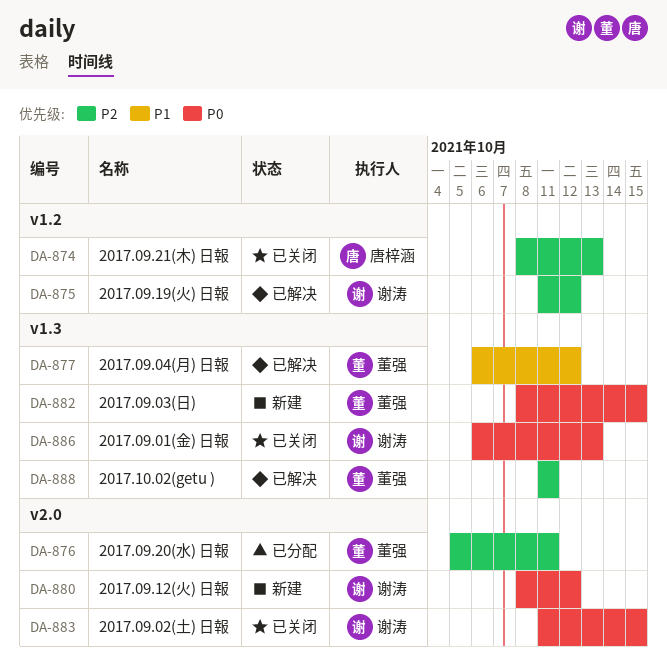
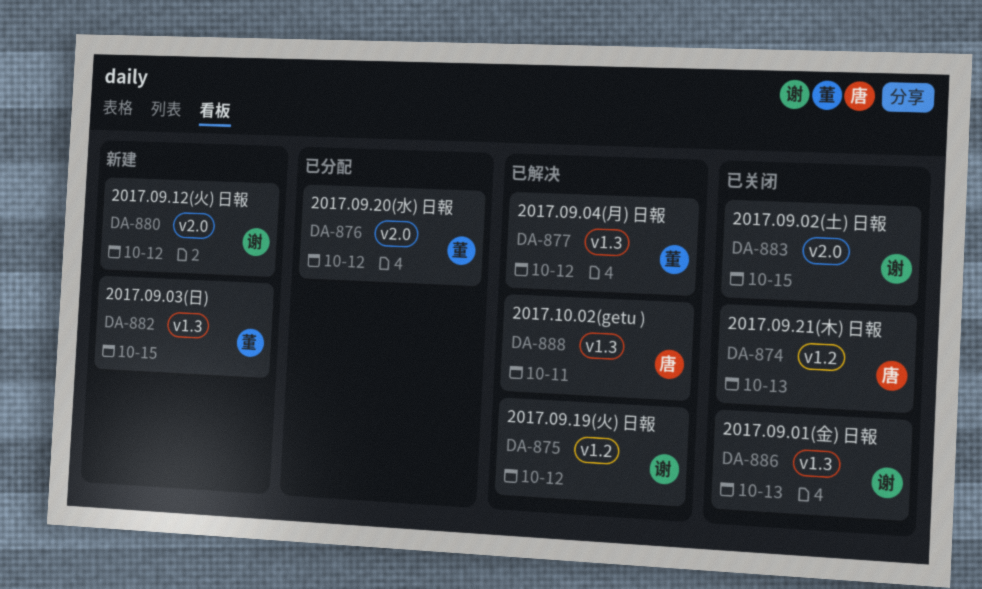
DA-876, due: Oct 11 -> Oct 12
DA-888, owner: 董强 -> 唐梓涵

